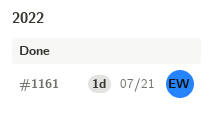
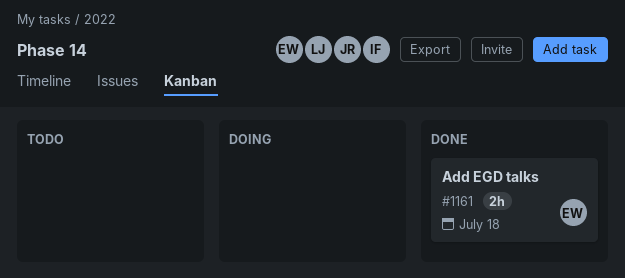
#1161, estimate: 1d -> 2h
#1161, due: Jul 21 -> Jul 18

